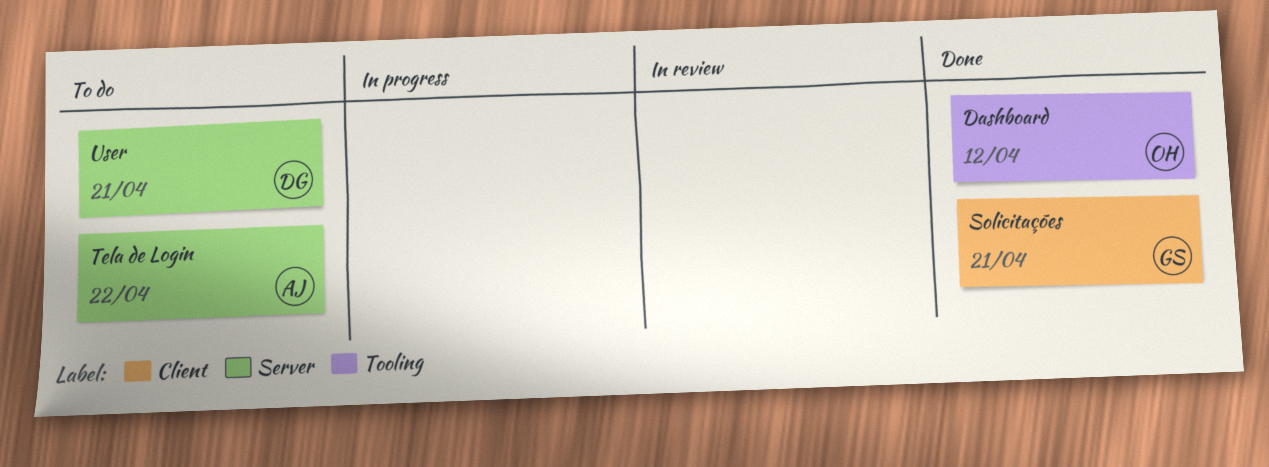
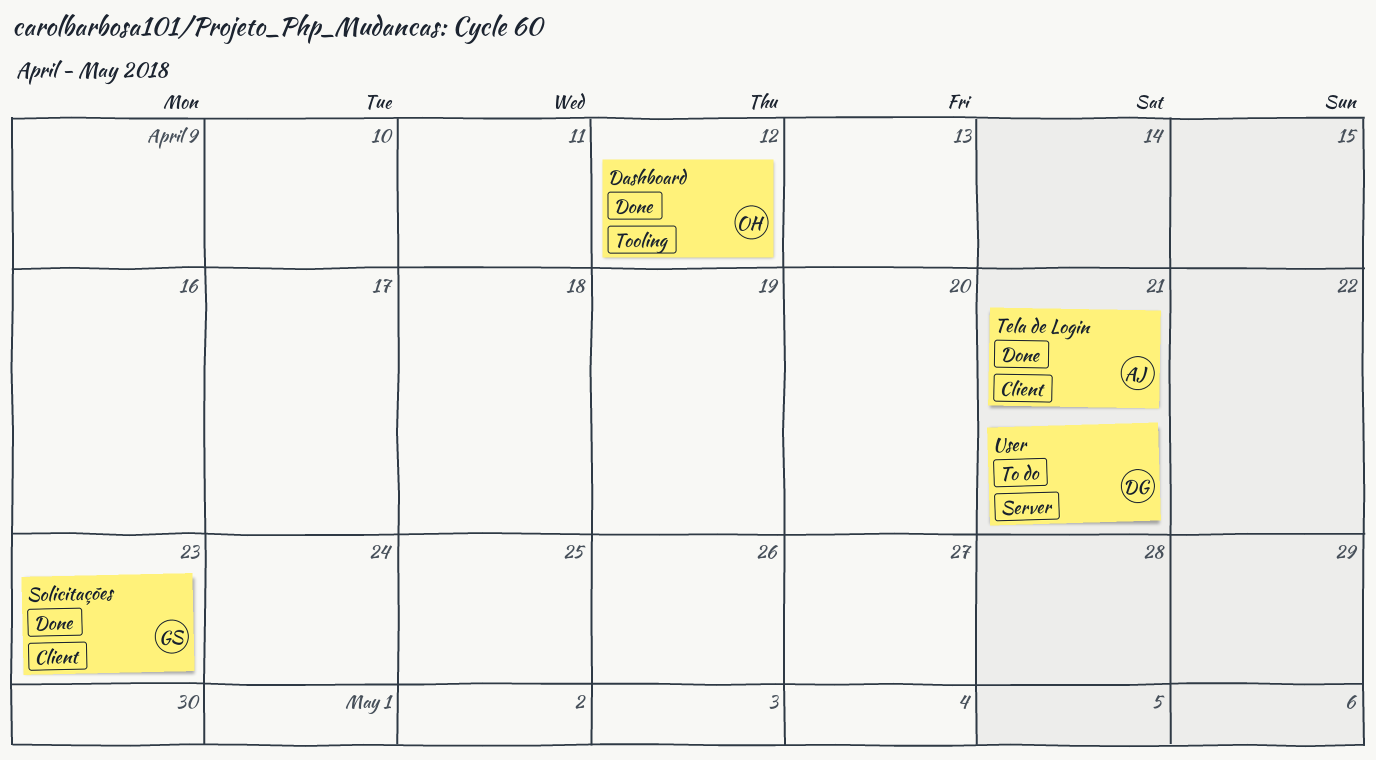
Solicitações, due: Apr 21 -> Apr 23
Tela de Login, status: To do -> Done
Tela de Login, label: Server -> Client
Tela de Login, due: Apr 22 -> Apr 21

